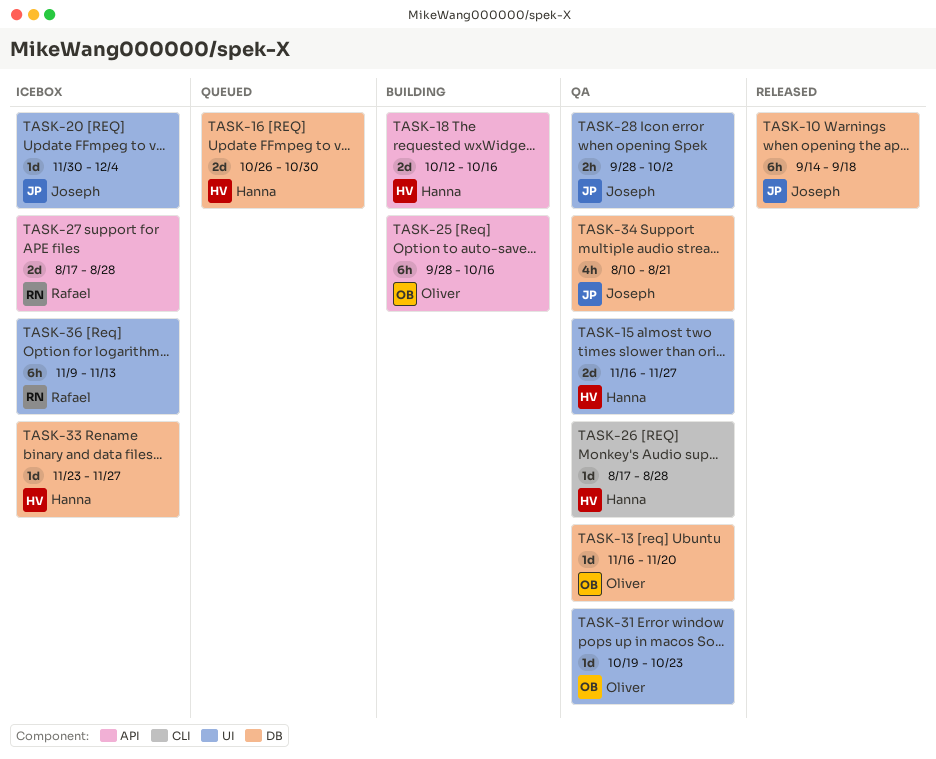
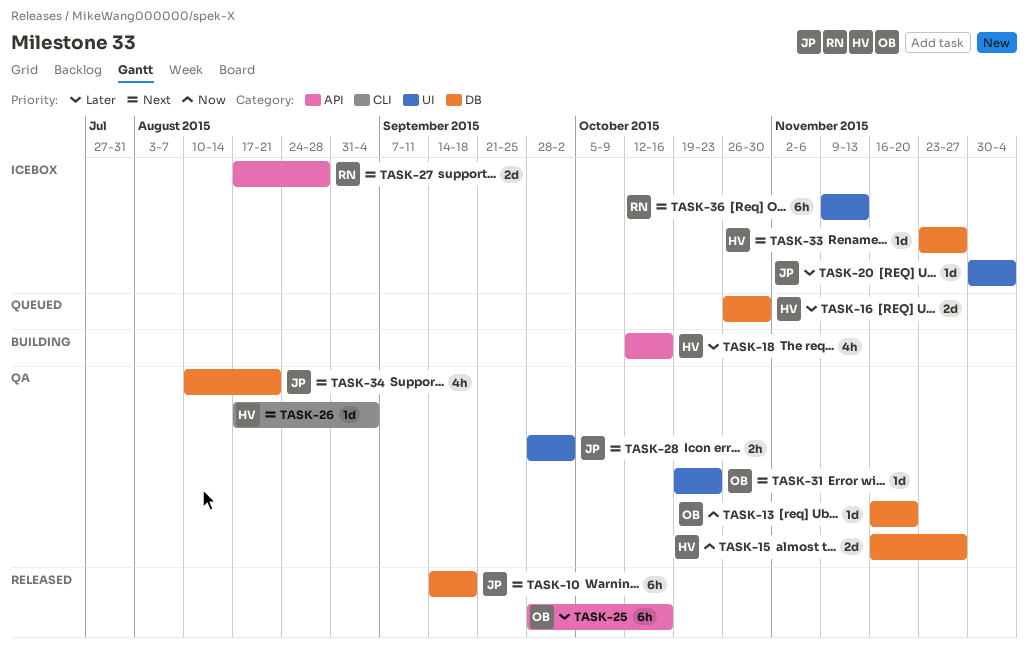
TASK-15, label: UI -> DB
TASK-18, estimate: 2d -> 4h
TASK-25, status: Building -> Released
TASK-26, due: Aug 28 -> Sep 4

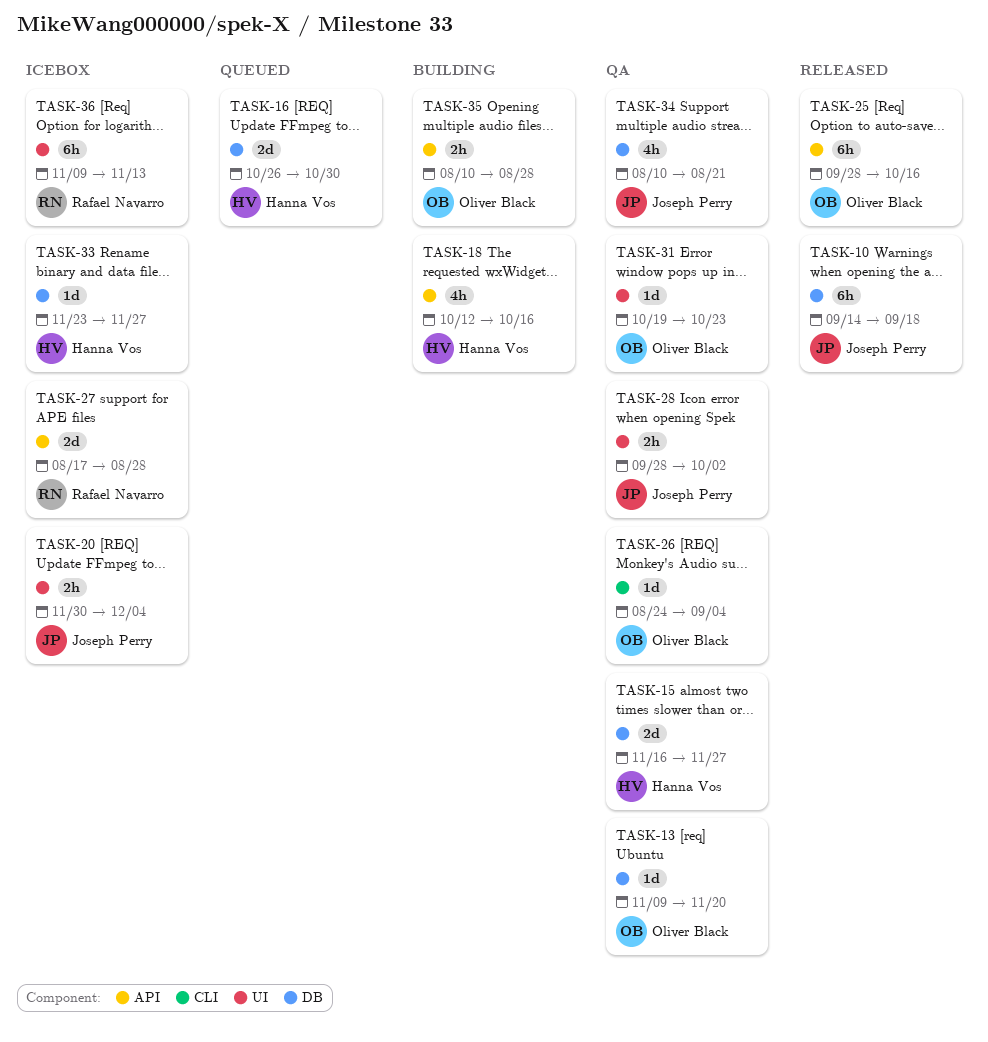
TASK-13, start: Nov 16 -> Nov 9
TASK-20, estimate: 1d -> 2h
TASK-26, owner: Hanna Vos -> Oliver Black
TASK-26, start: Aug 17 -> Aug 24
TASK-35: none -> present

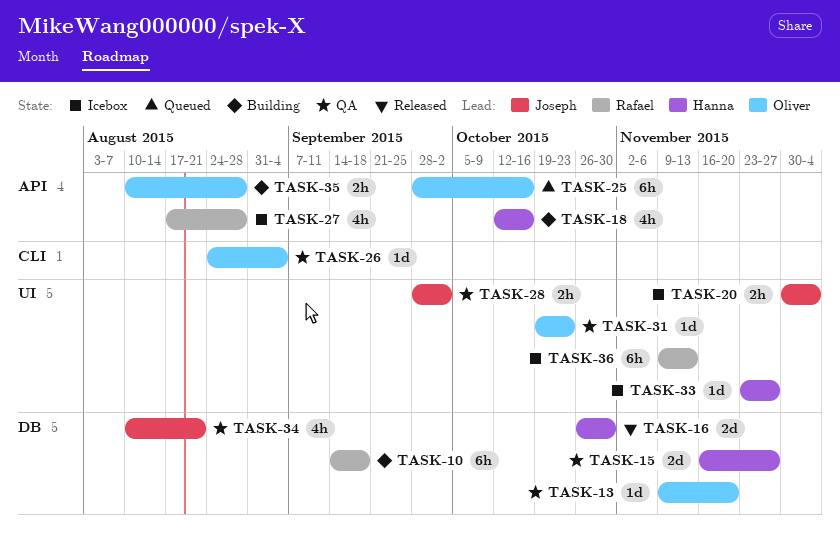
TASK-10, status: Released -> Building
TASK-10, owner: Joseph Perry -> Rafael Navarro
TASK-16, status: Queued -> Released
TASK-25, status: Released -> Queued
TASK-27, estimate: 2d -> 4h
TASK-33, label: DB -> UI

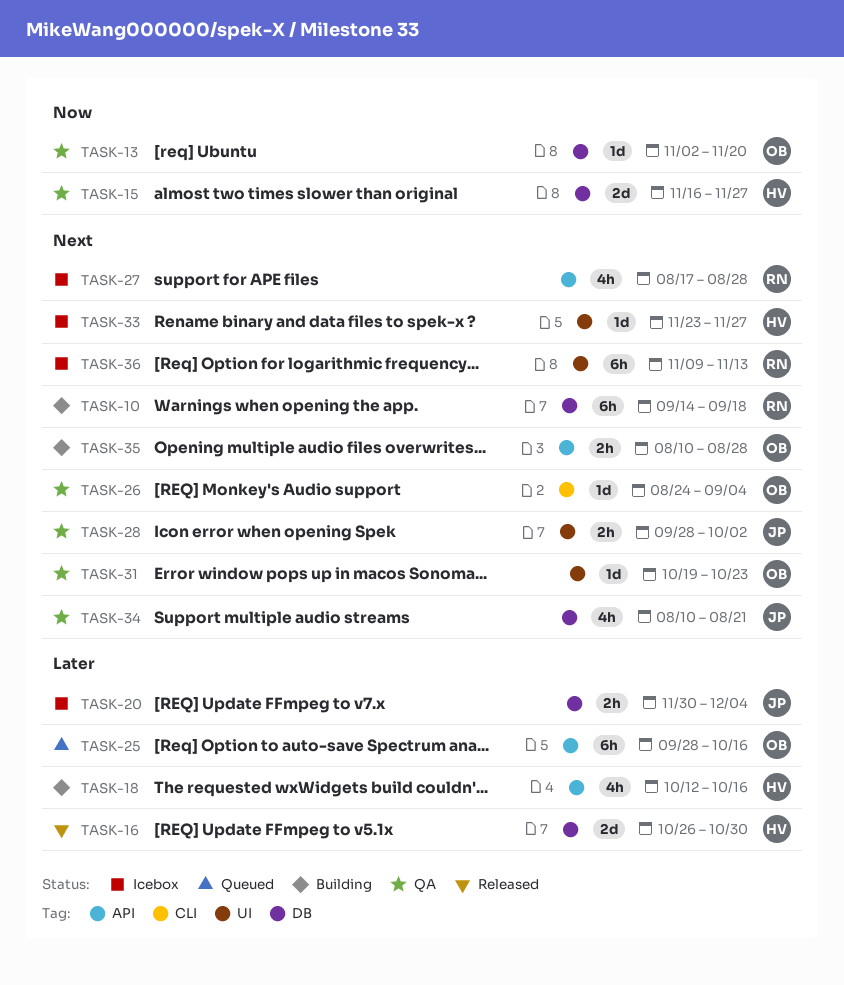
TASK-13, start: Nov 9 -> Nov 2
TASK-20, label: UI -> DB

